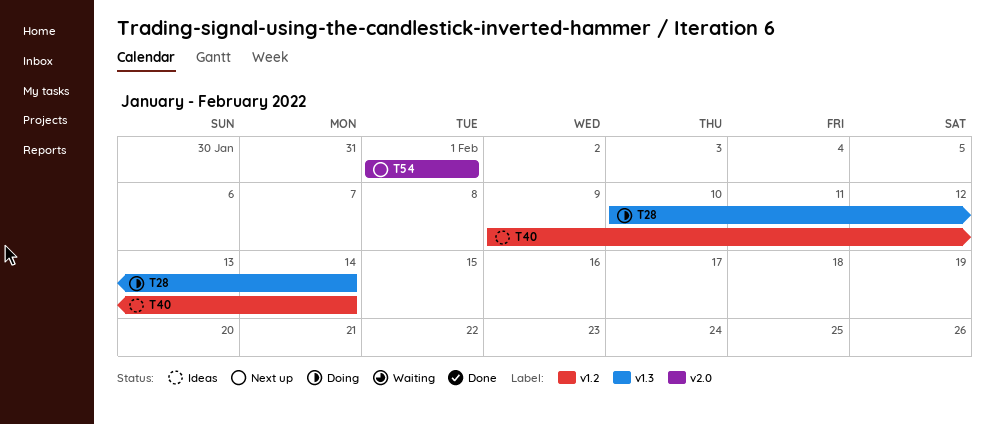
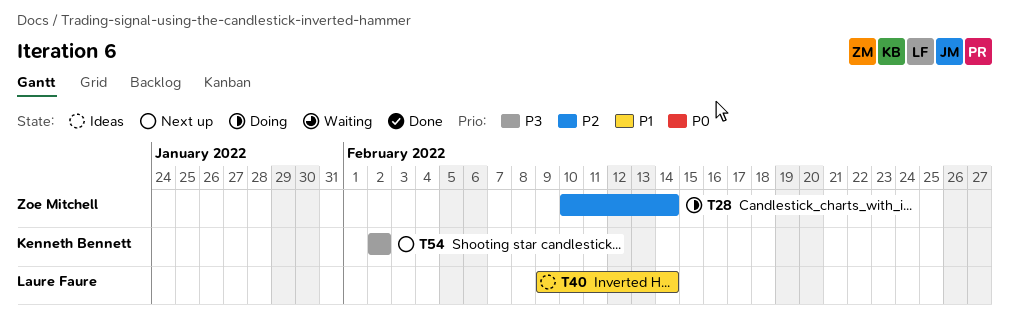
T54, start: Feb 1 -> Feb 2
T54, due: Feb 1 -> Feb 2

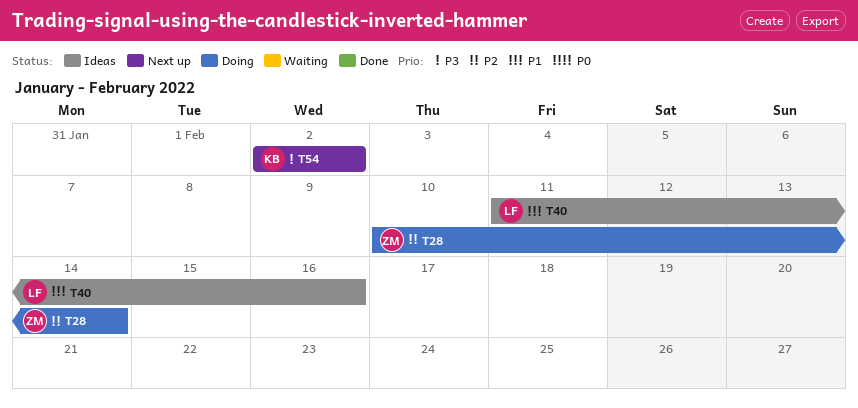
T40, start: Feb 9 -> Feb 11
T40, due: Feb 14 -> Feb 16

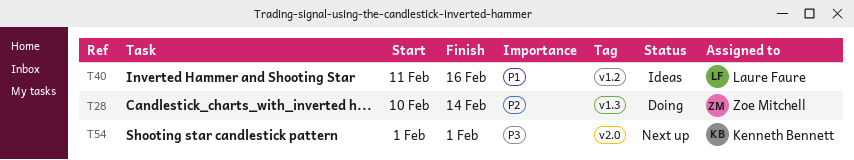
T54, start: Feb 2 -> Feb 1
T54, due: Feb 2 -> Feb 1

